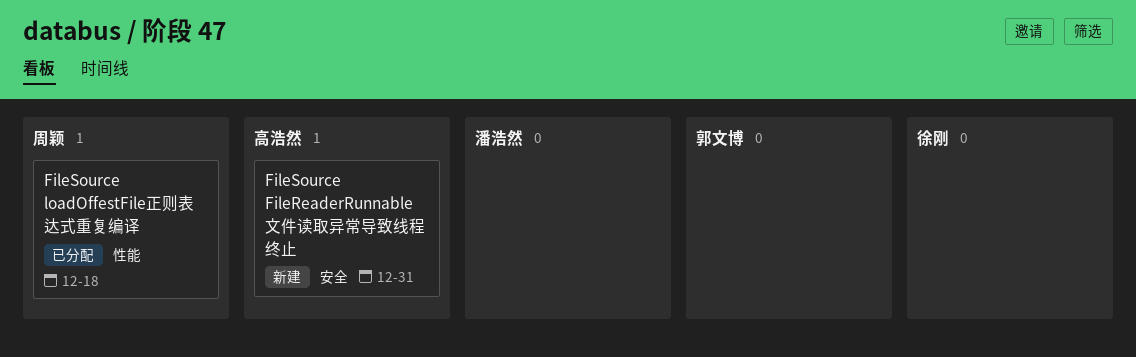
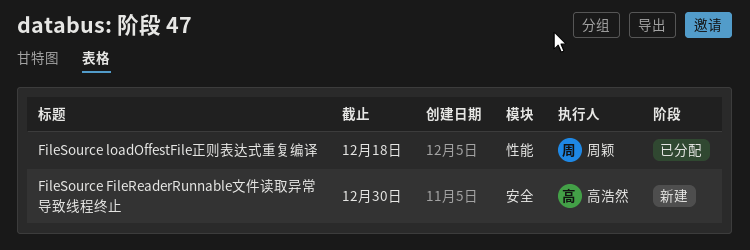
FileSource FileReaderRunnable文件读取异常导致线程终止, due: Dec 31 -> Dec 30

